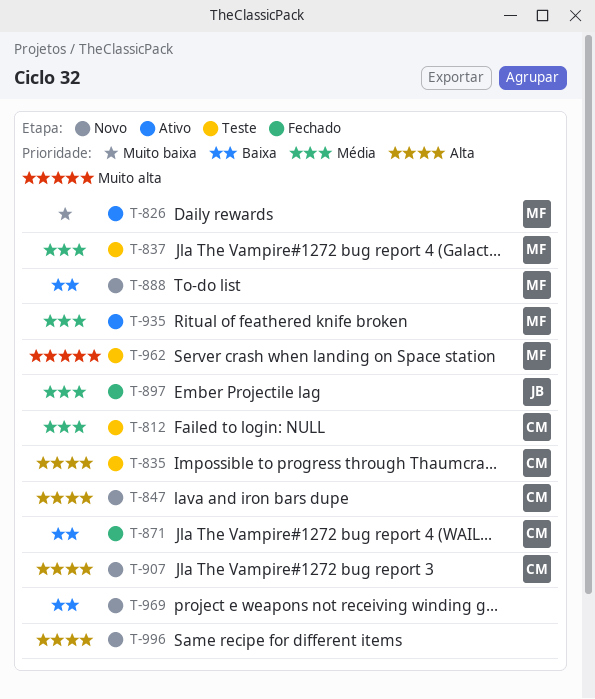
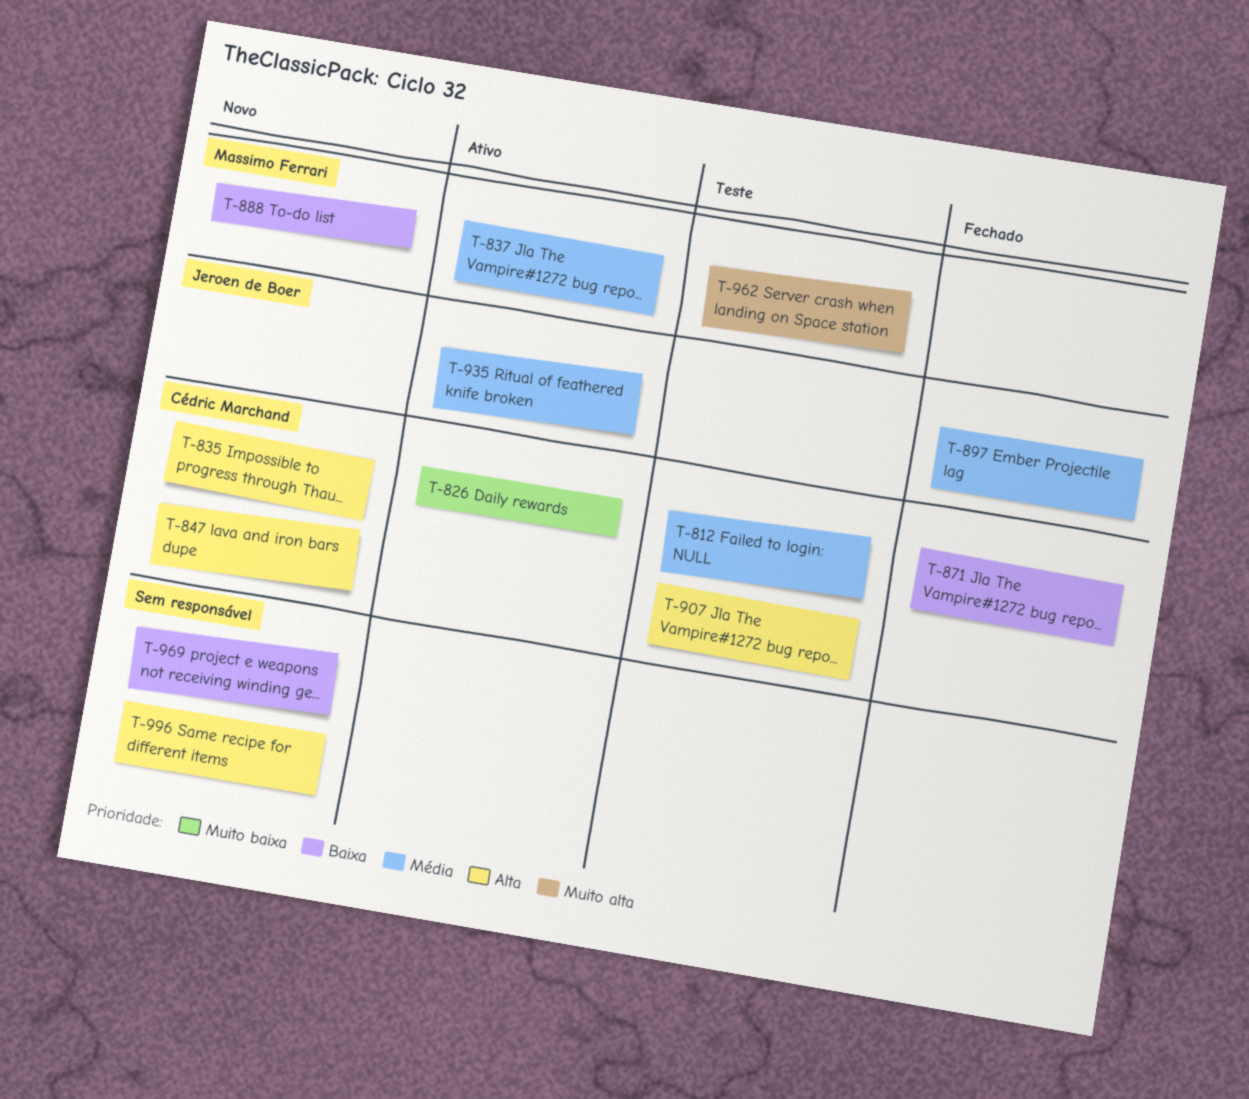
T-826, owner: Massimo Ferrari -> Cédric Marchand
T-835, status: Teste -> Novo
T-837, status: Teste -> Ativo
T-907, status: Novo -> Teste
T-935, owner: Massimo Ferrari -> Jeroen de Boer

